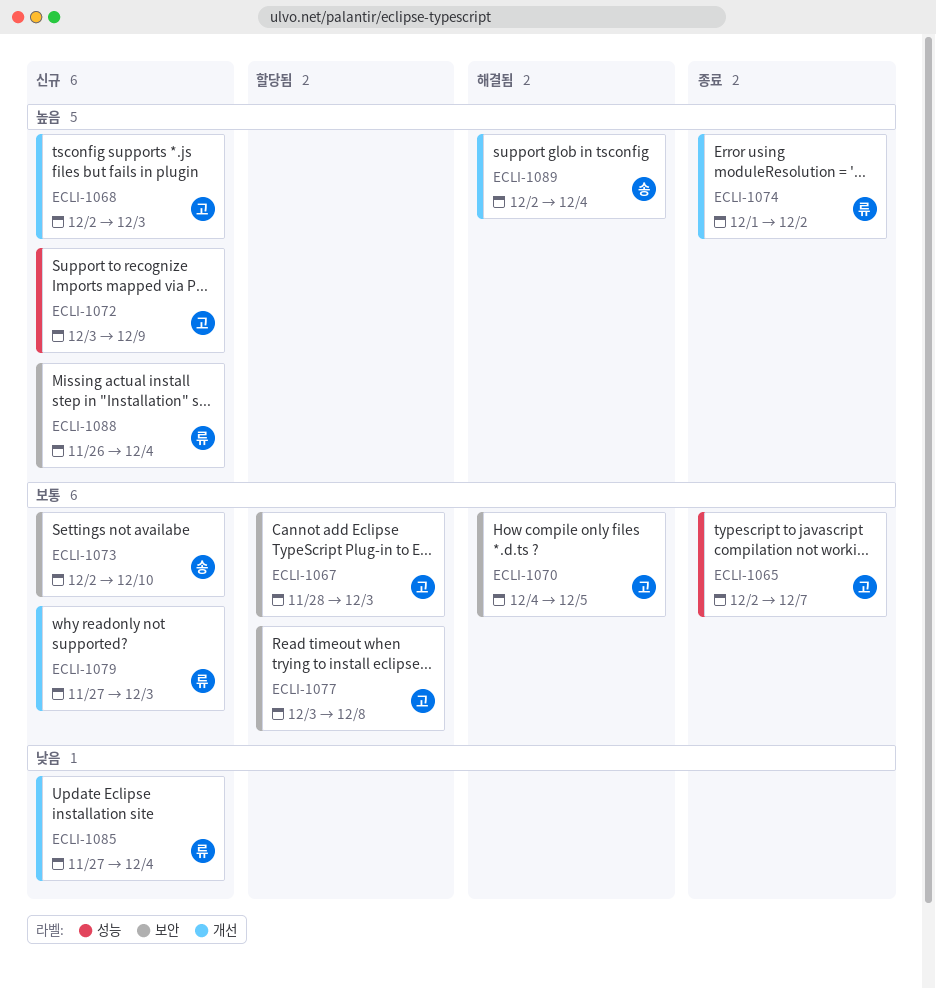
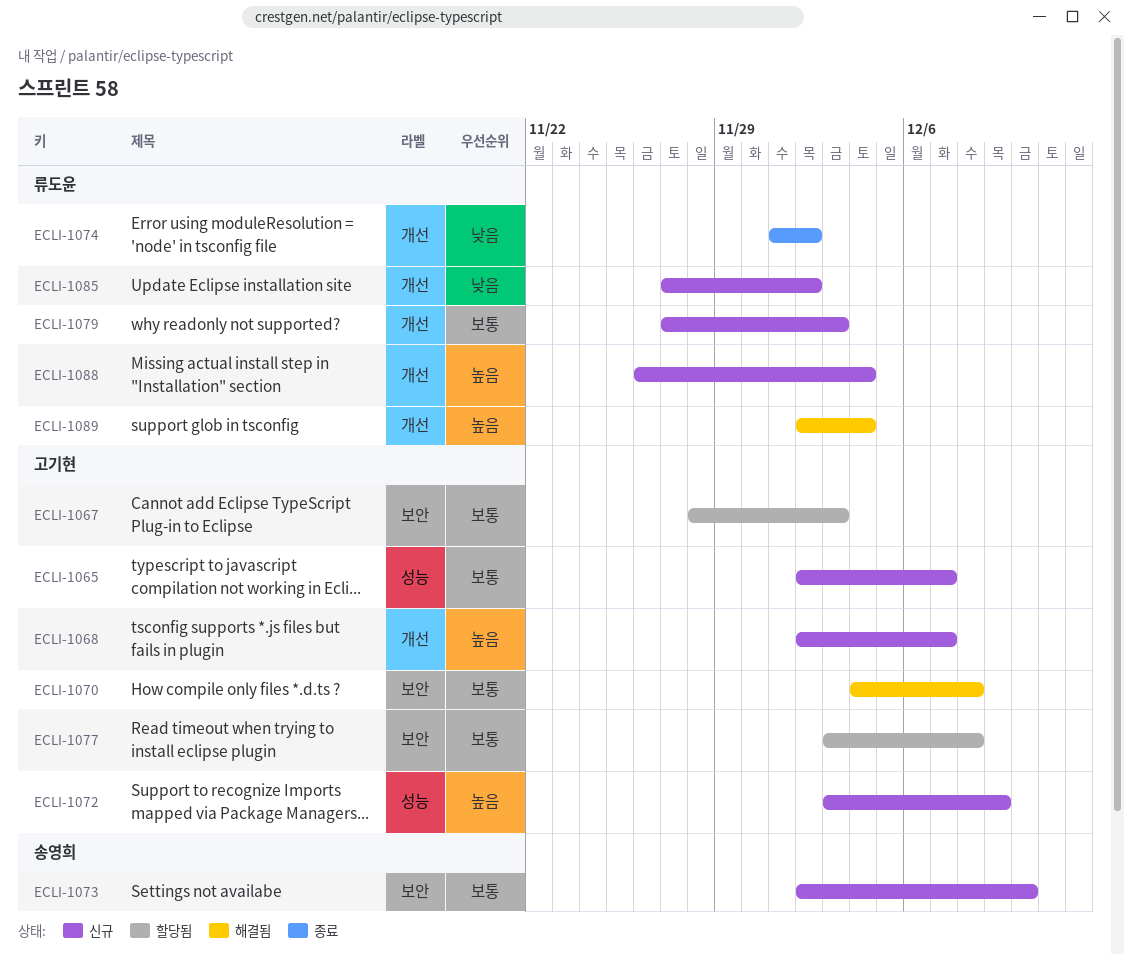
ECLI-1065, status: 종료 -> 신규
ECLI-1068, due: Dec 3 -> Dec 7
ECLI-1070, due: Dec 5 -> Dec 8
ECLI-1074, priority: 높음 -> 낮음
ECLI-1085, due: Dec 4 -> Dec 2
ECLI-1088, label: 보안 -> 개선
ECLI-1089, owner: 송영희 -> 류도윤

